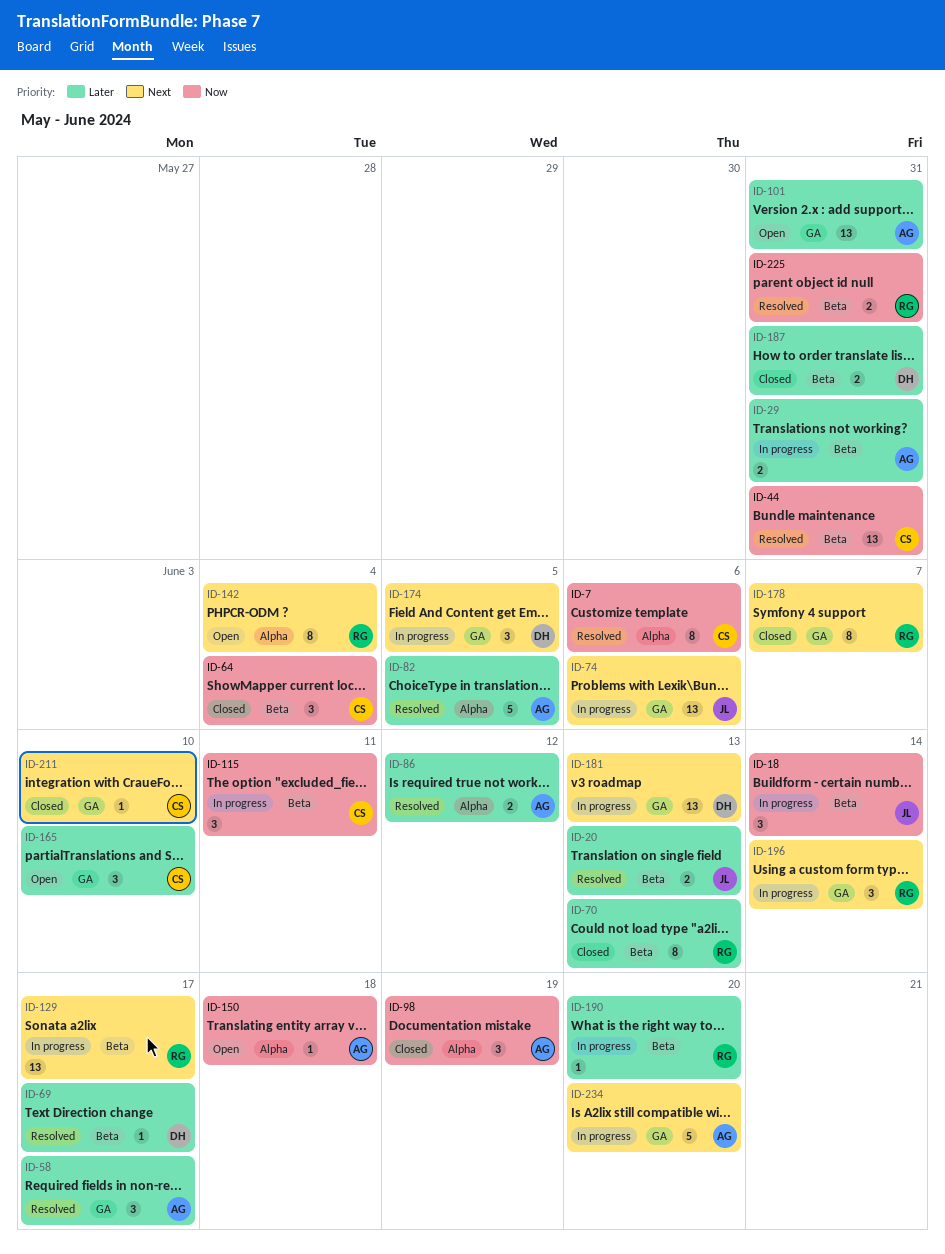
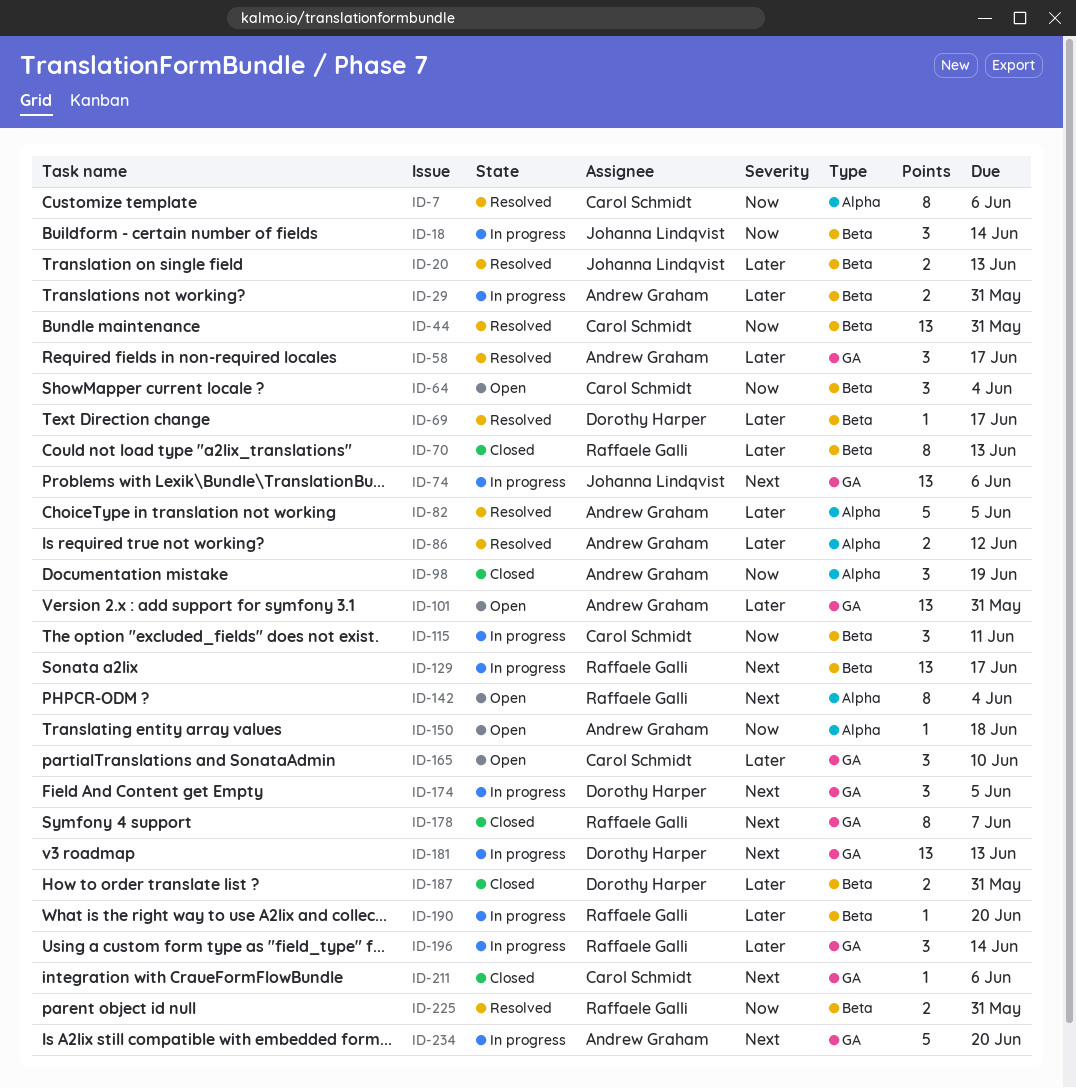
ID-64, status: Closed -> Open
ID-196, priority: Next -> Later
ID-211, due: Jun 10 -> Jun 6

